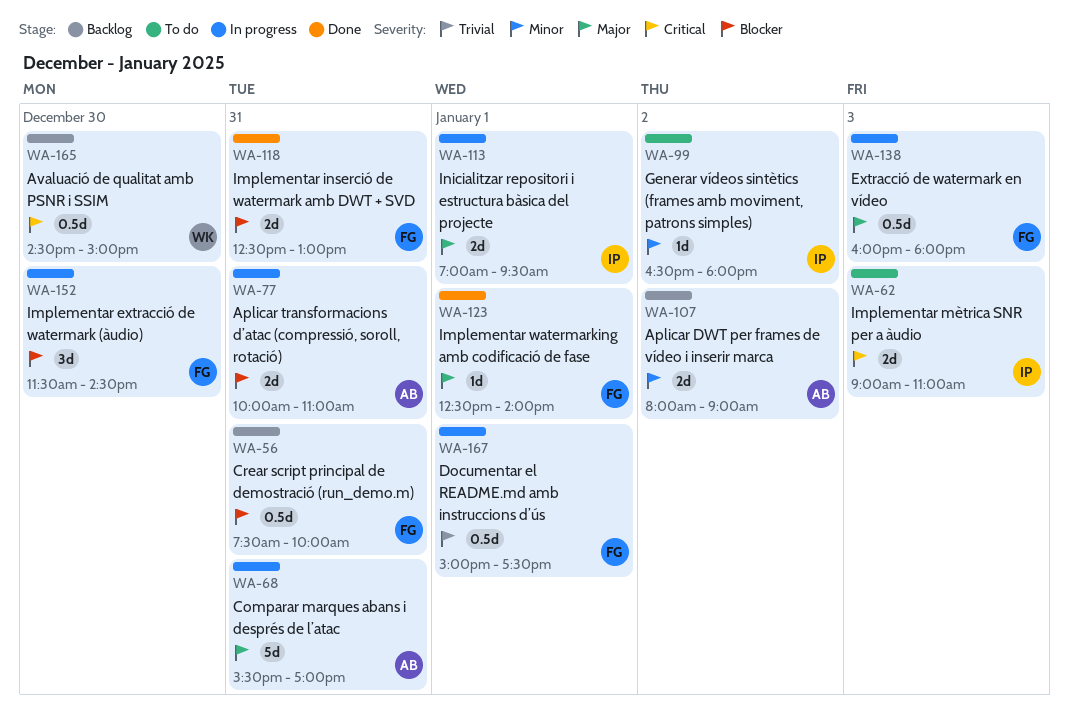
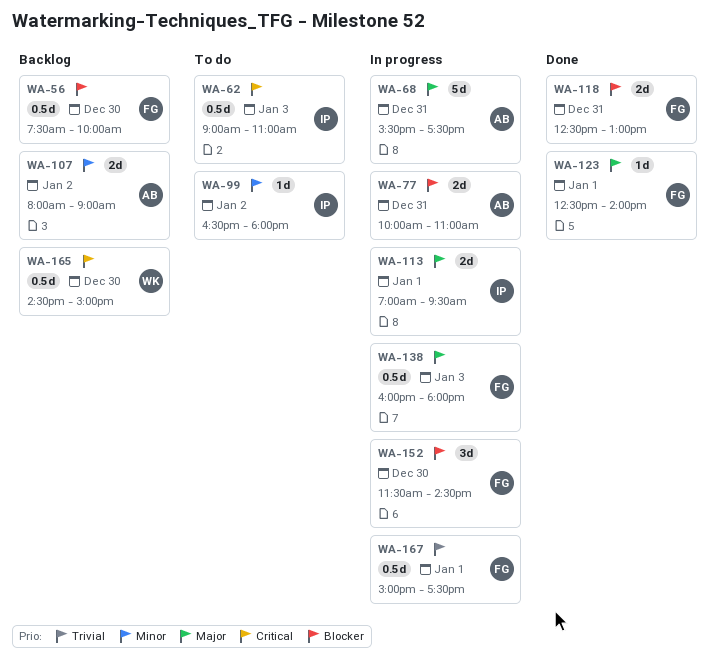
WA-56, day: Dec 31 -> Dec 30
WA-62, estimate: 2d -> 0.5d
WA-68, ends: 17:00 -> 17:30

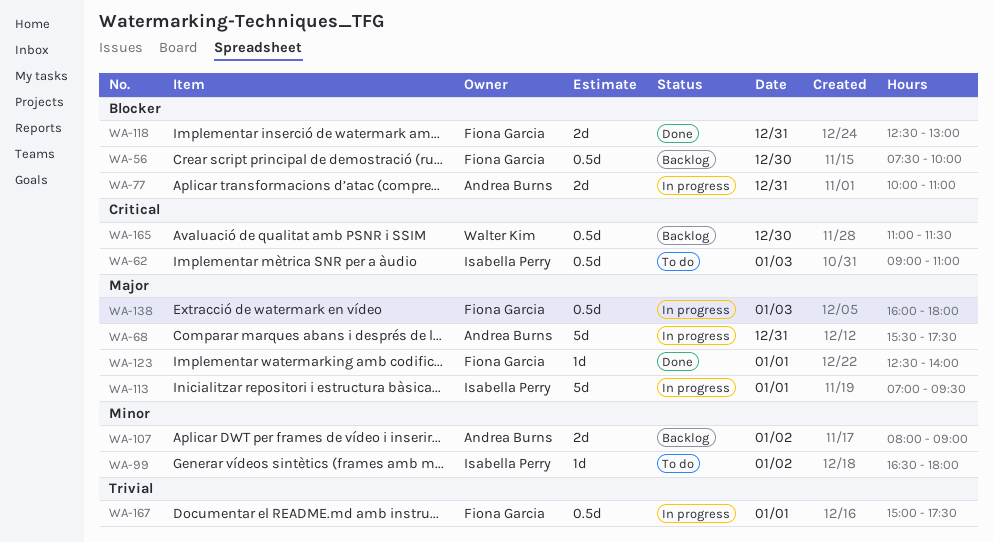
WA-113, estimate: 2d -> 5d
WA-152: present -> none
WA-165, begins: 14:30 -> 11:00
WA-165, ends: 15:00 -> 11:30

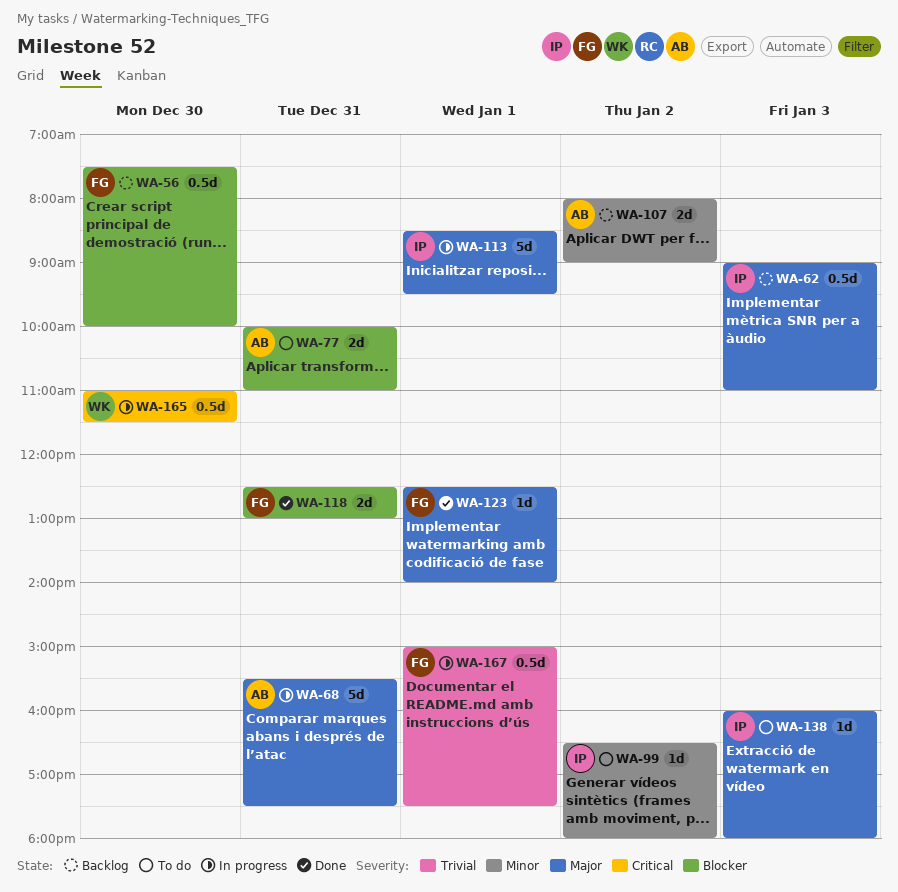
WA-62, status: To do -> Backlog
WA-62, priority: Critical -> Major
WA-77, status: In progress -> To do
WA-113, begins: 07:00 -> 08:30
WA-138, status: In progress -> To do
WA-138, owner: Fiona Garcia -> Isabella Perry
WA-138, estimate: 0.5d -> 1d
WA-165, status: Backlog -> In progress

